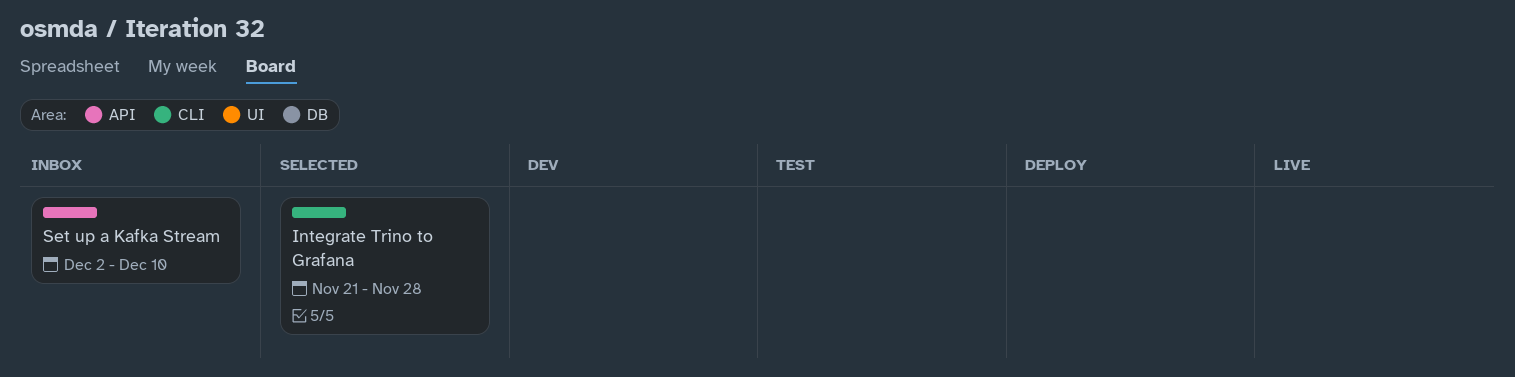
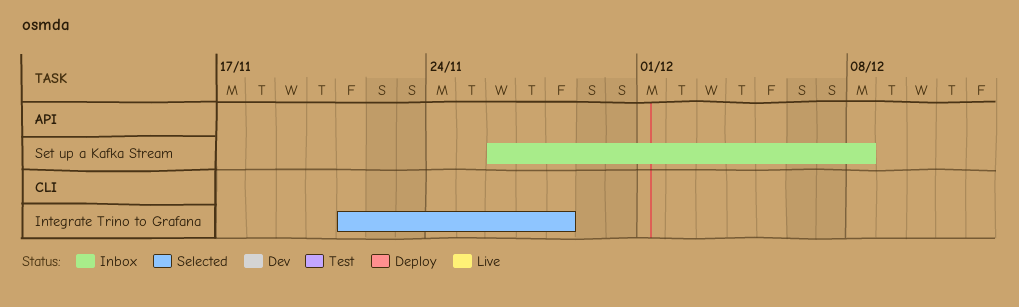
Set up a Kafka Stream, start: Dec 2 -> Nov 26
Set up a Kafka Stream, due: Dec 10 -> Dec 8

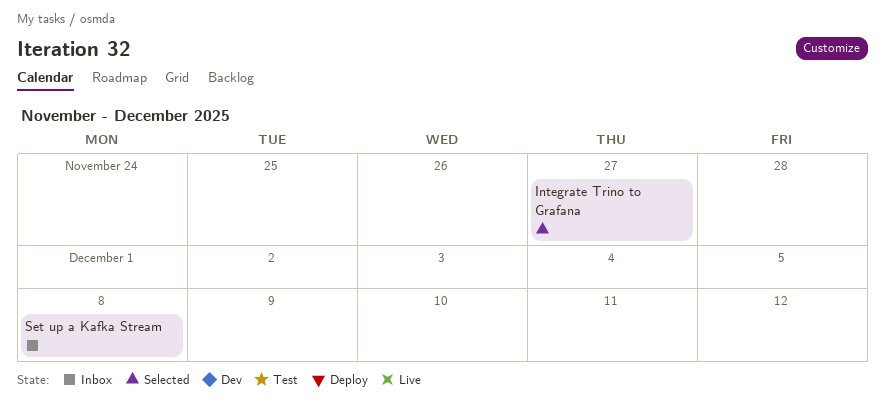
Integrate Trino to Grafana, due: Nov 28 -> Nov 27

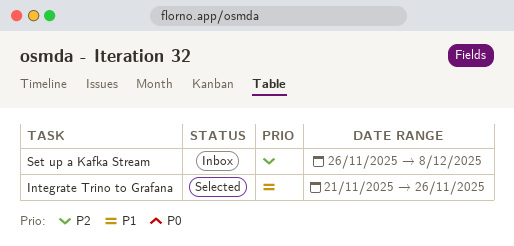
Integrate Trino to Grafana, due: Nov 27 -> Nov 26

